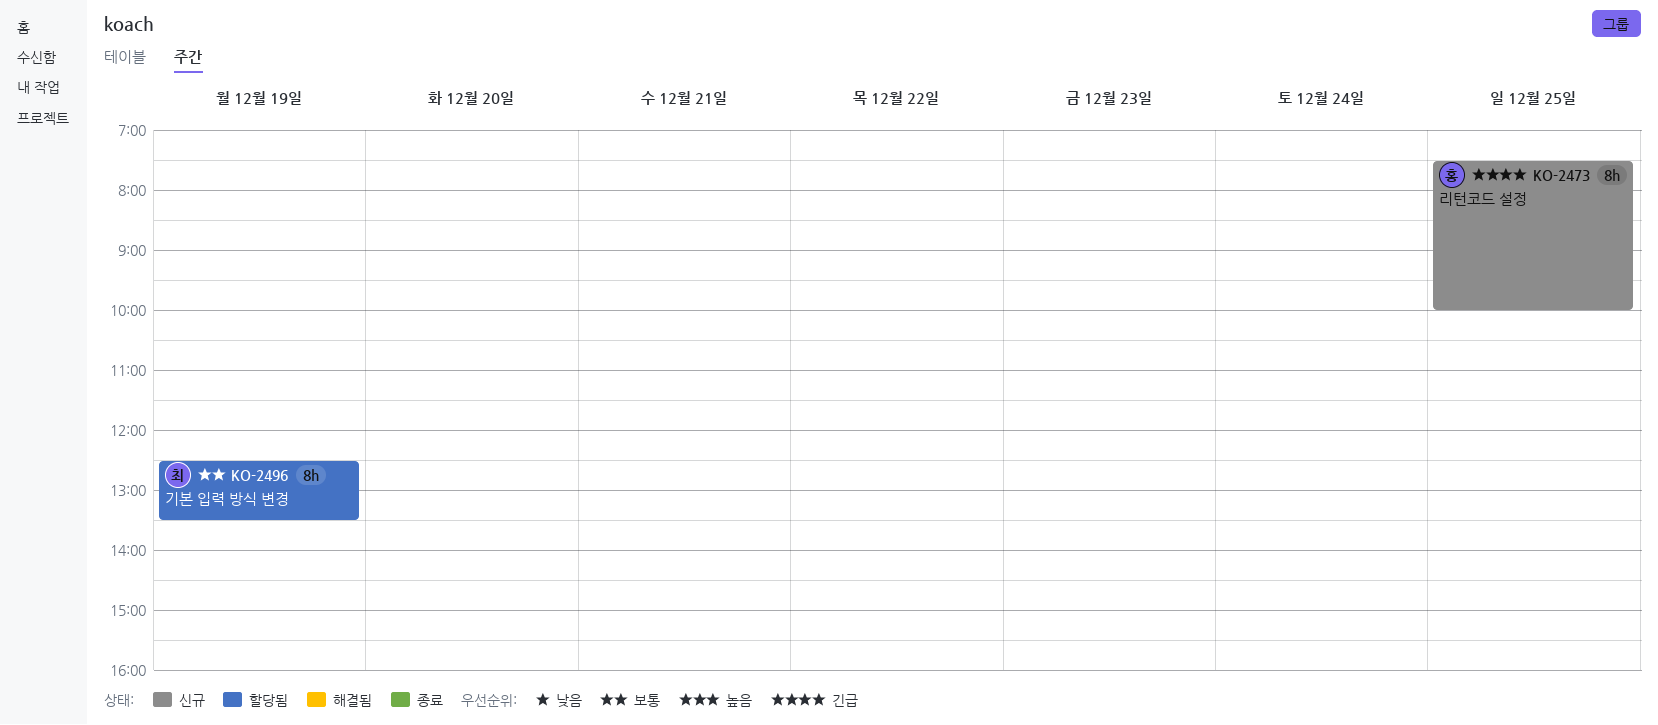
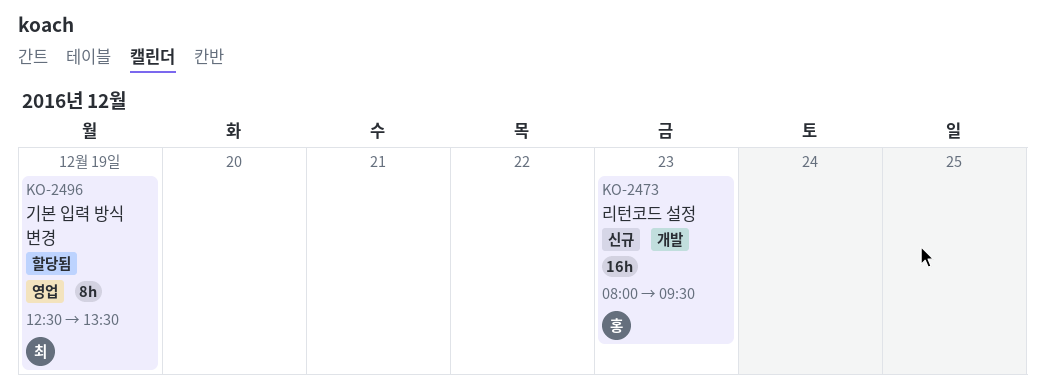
KO-2473, estimate: 8h -> 16h
KO-2473, day: Dec 25 -> Dec 23
KO-2473, begins: 07:30 -> 08:00
KO-2473, ends: 10:00 -> 09:30

